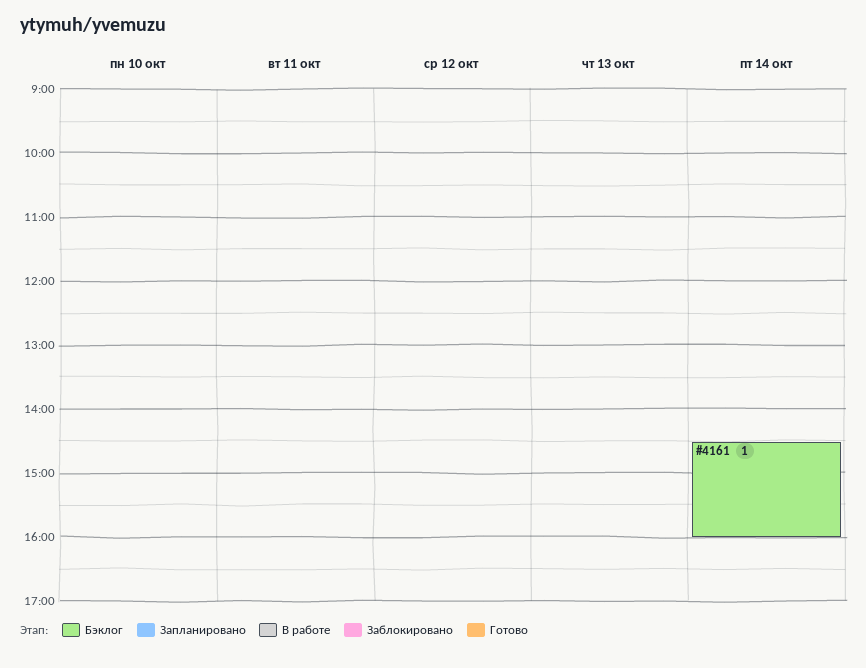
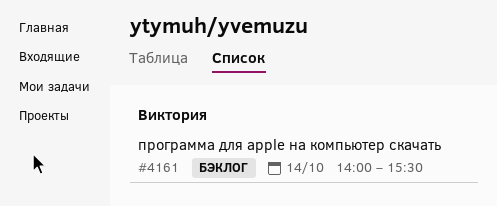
#4161, begins: 14:30 -> 14:00
#4161, ends: 16:00 -> 15:30

